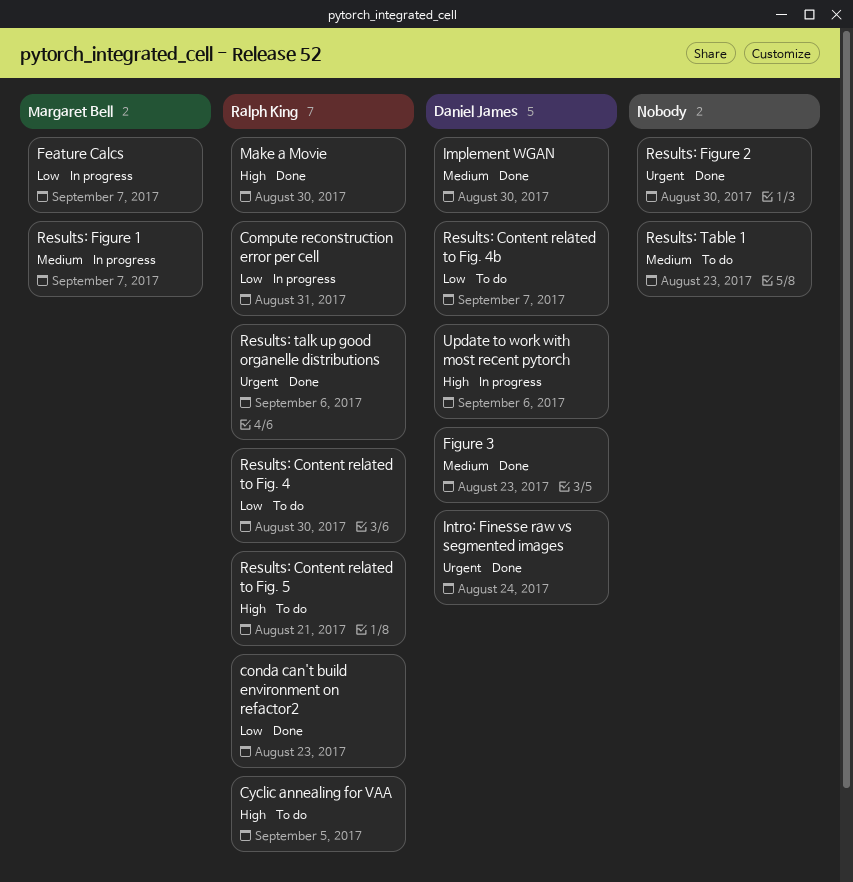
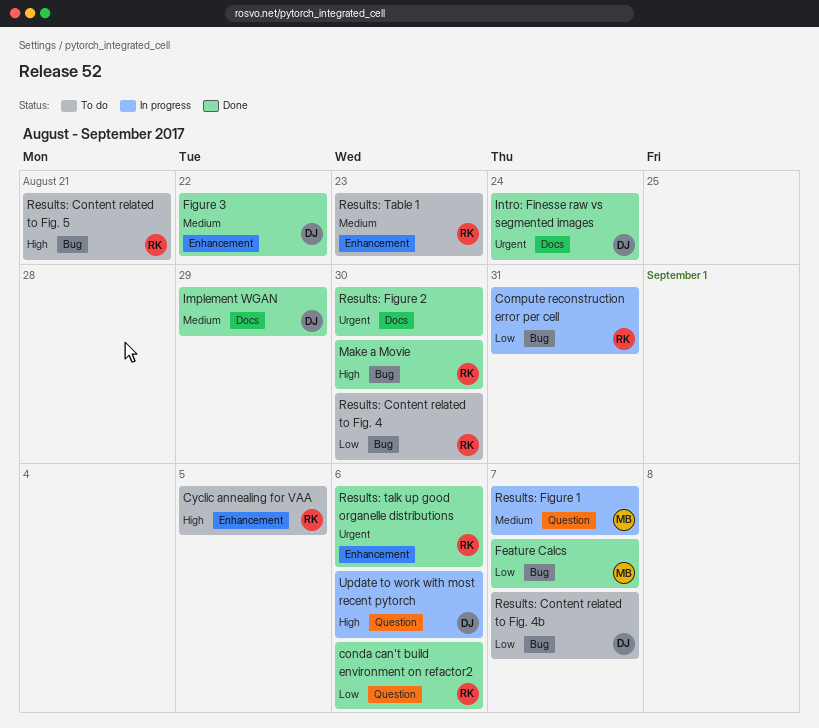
conda can't build environment on refactor2, due: Aug 23 -> Sep 6
Feature Calcs, status: In progress -> Done
Figure 3, due: Aug 23 -> Aug 22
Implement WGAN, due: Aug 30 -> Aug 29
Results: Table 1, owner: none -> Ralph King

